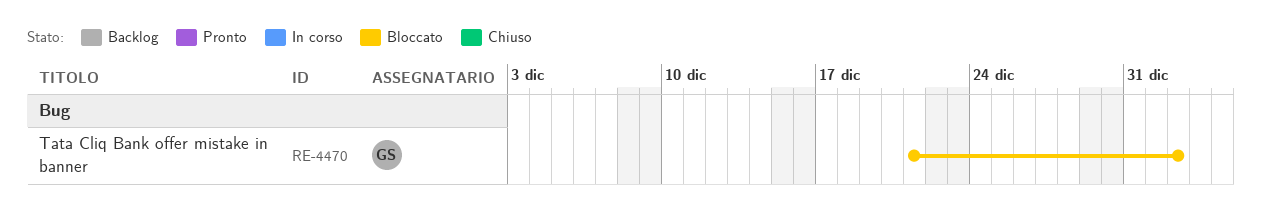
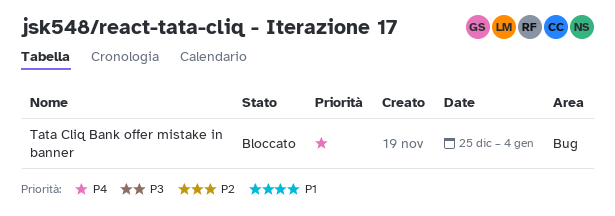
Tata Cliq Bank offer mistake in banner, start: Dec 21 -> Dec 25
Tata Cliq Bank offer mistake in banner, due: Jan 2 -> Jan 4

